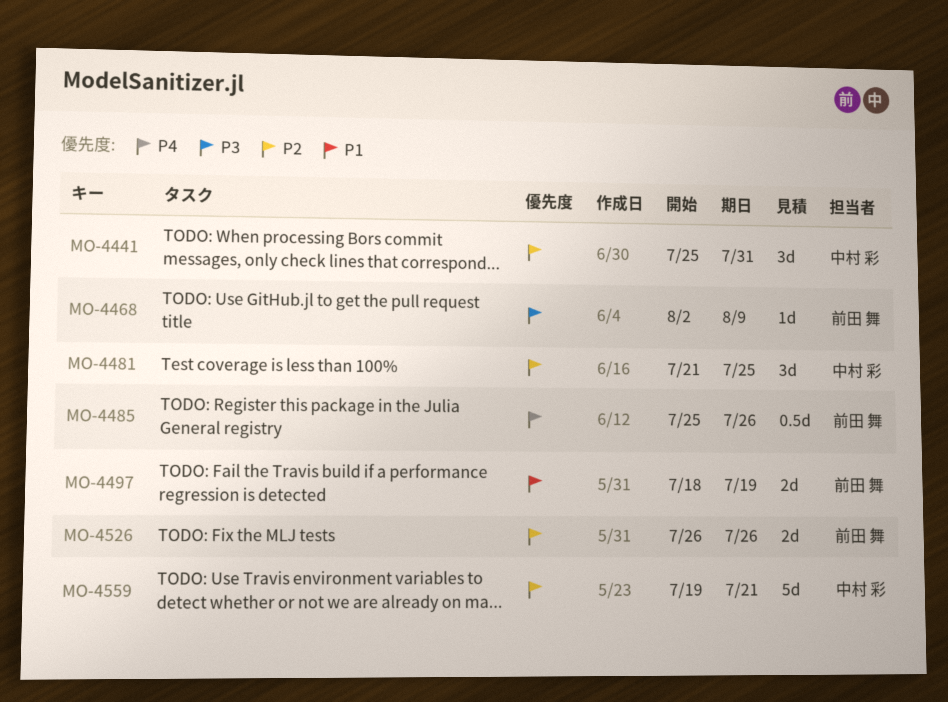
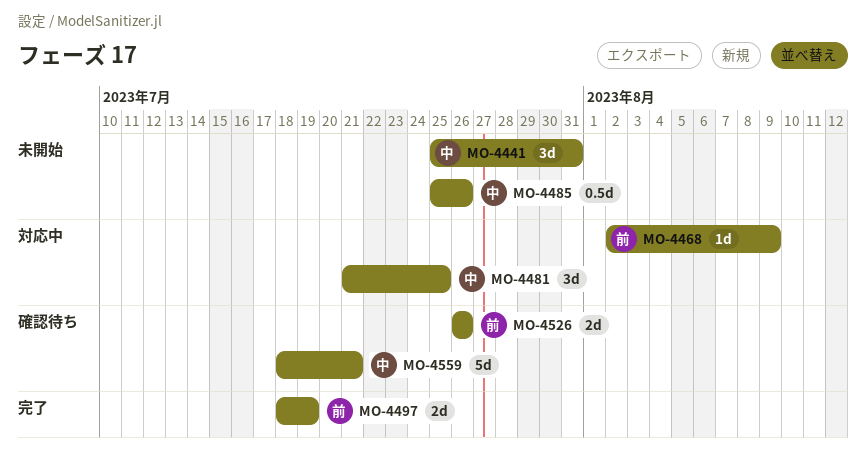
MO-4485, owner: 前田 舞 -> 中村 彩
MO-4559, start: Jul 19 -> Jul 18

